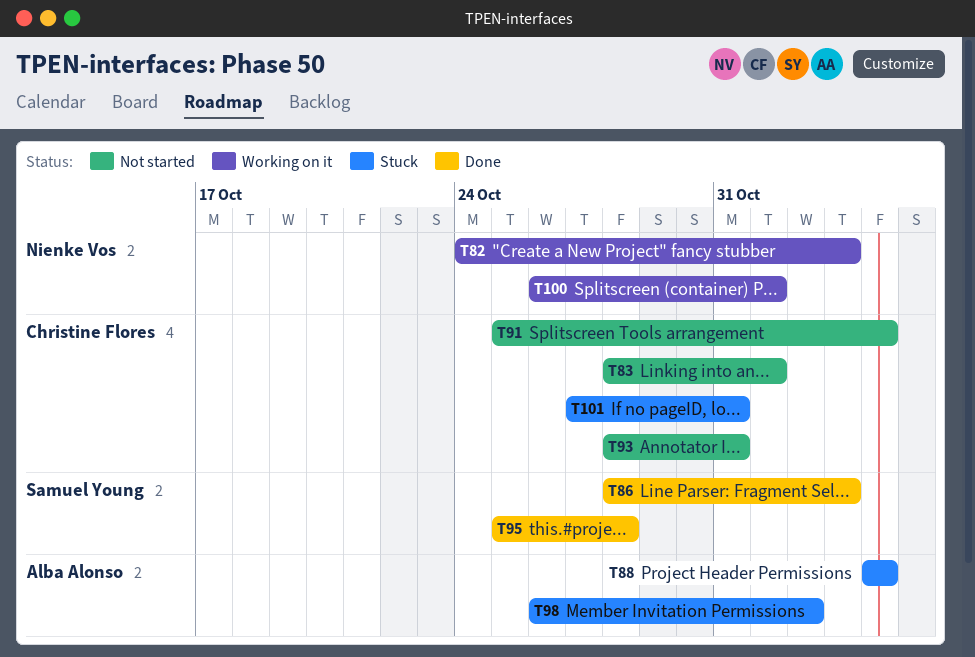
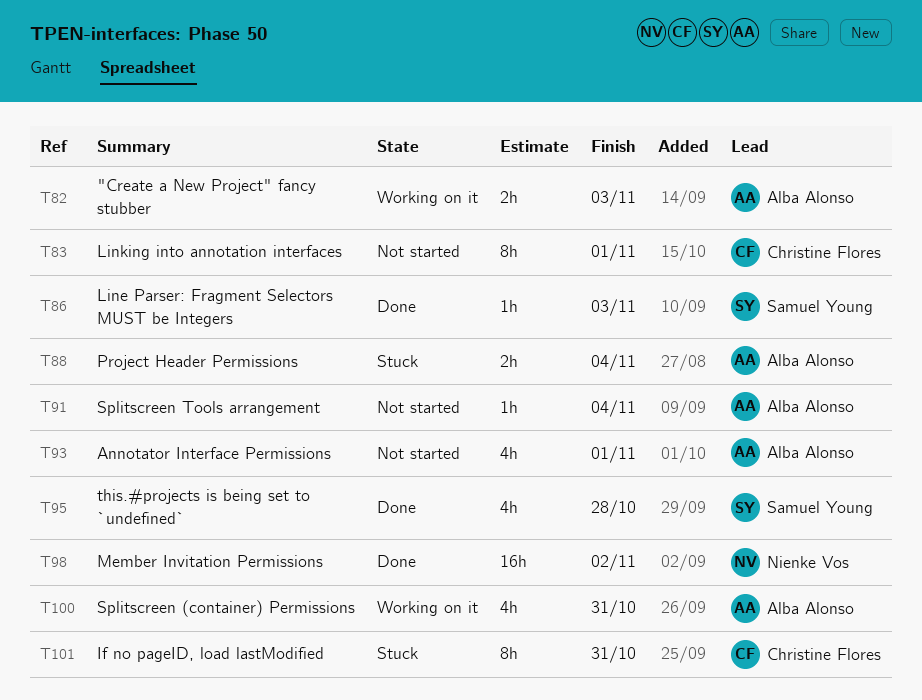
T82, owner: Nienke Vos -> Alba Alonso
T91, owner: Christine Flores -> Alba Alonso
T93, owner: Christine Flores -> Alba Alonso
T93, due: Oct 31 -> Nov 1
T98, status: Stuck -> Done
T98, owner: Alba Alonso -> Nienke Vos
T100, owner: Nienke Vos -> Alba Alonso
T100, due: Nov 1 -> Oct 31

